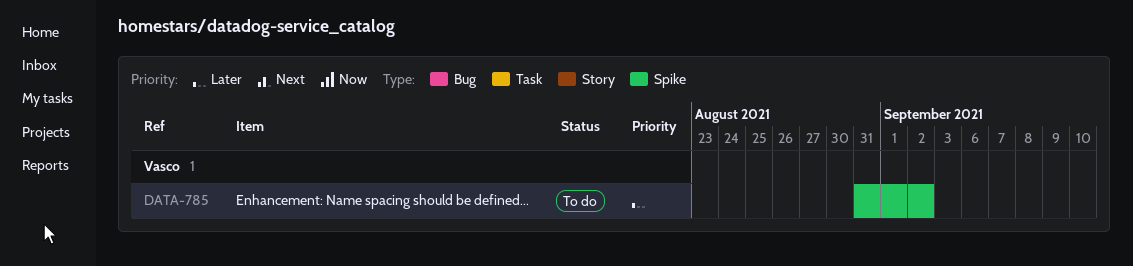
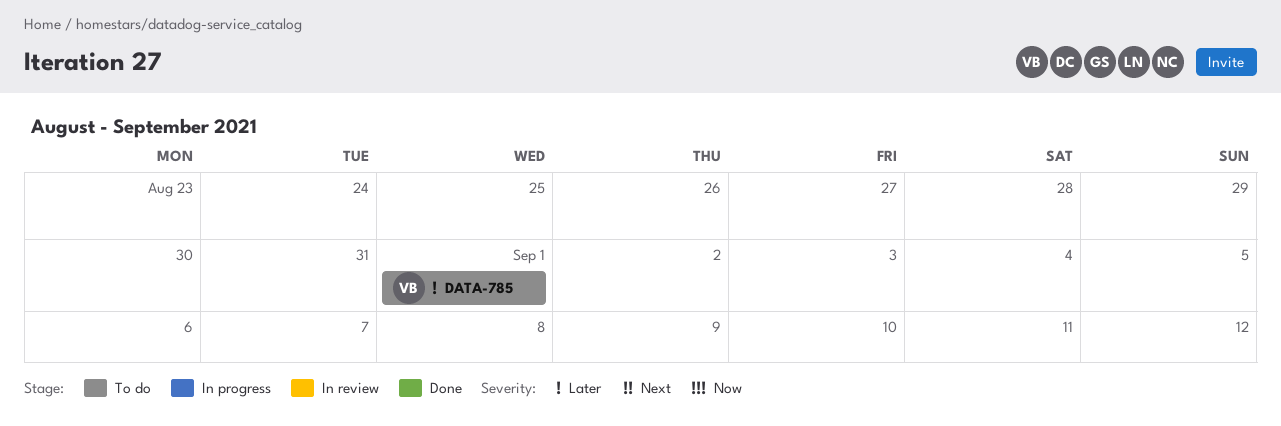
DATA-785, start: Aug 31 -> Sep 1
DATA-785, due: Sep 2 -> Sep 1

